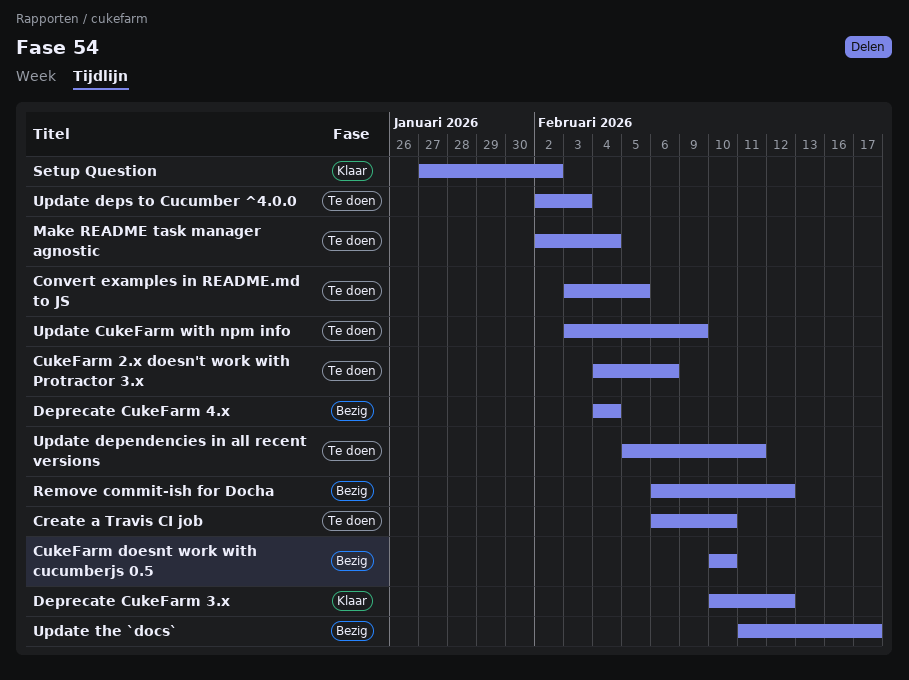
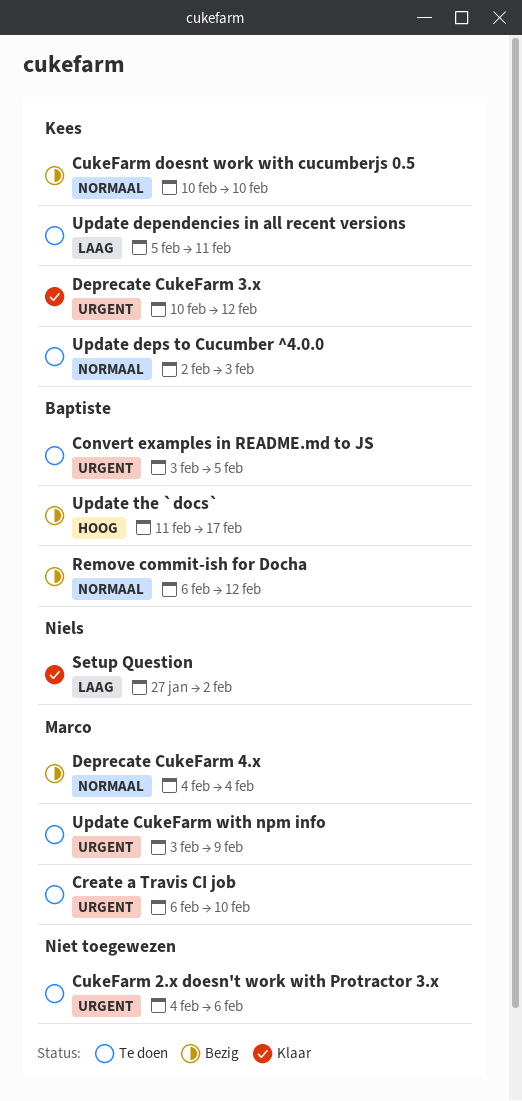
Make README task manager agnostic: present -> none

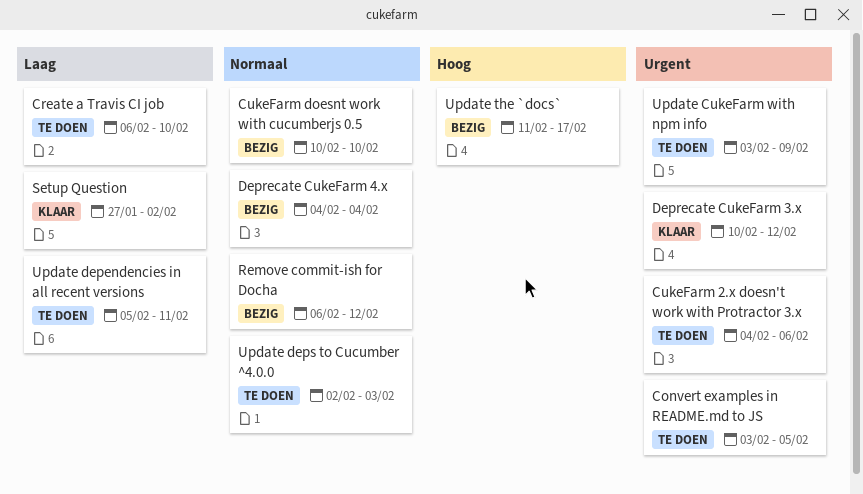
Create a Travis CI job, priority: Urgent -> Laag

